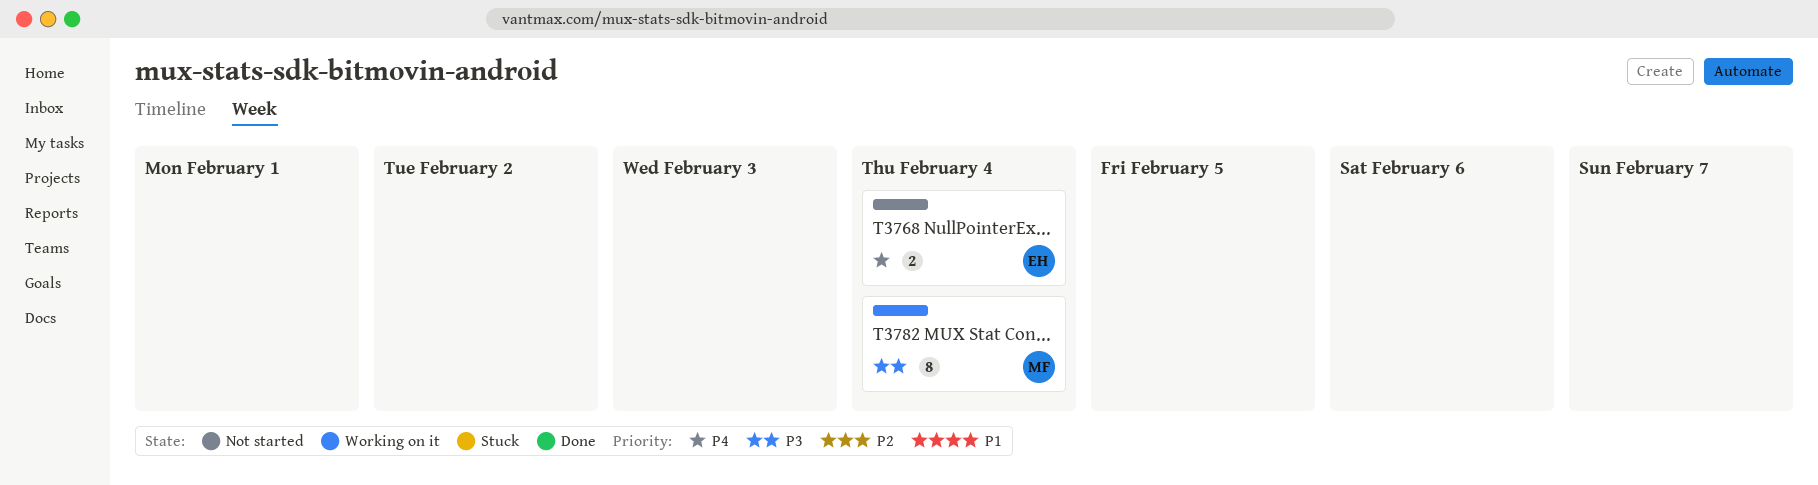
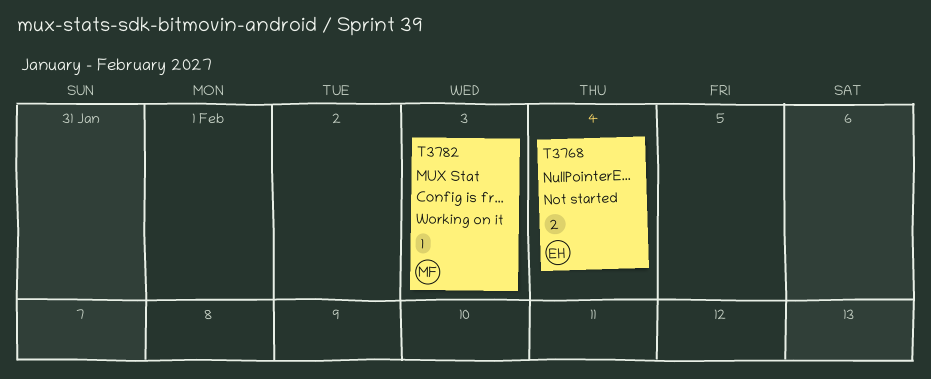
T3782, estimate: 8 -> 1
T3782, due: Feb 4 -> Feb 3

